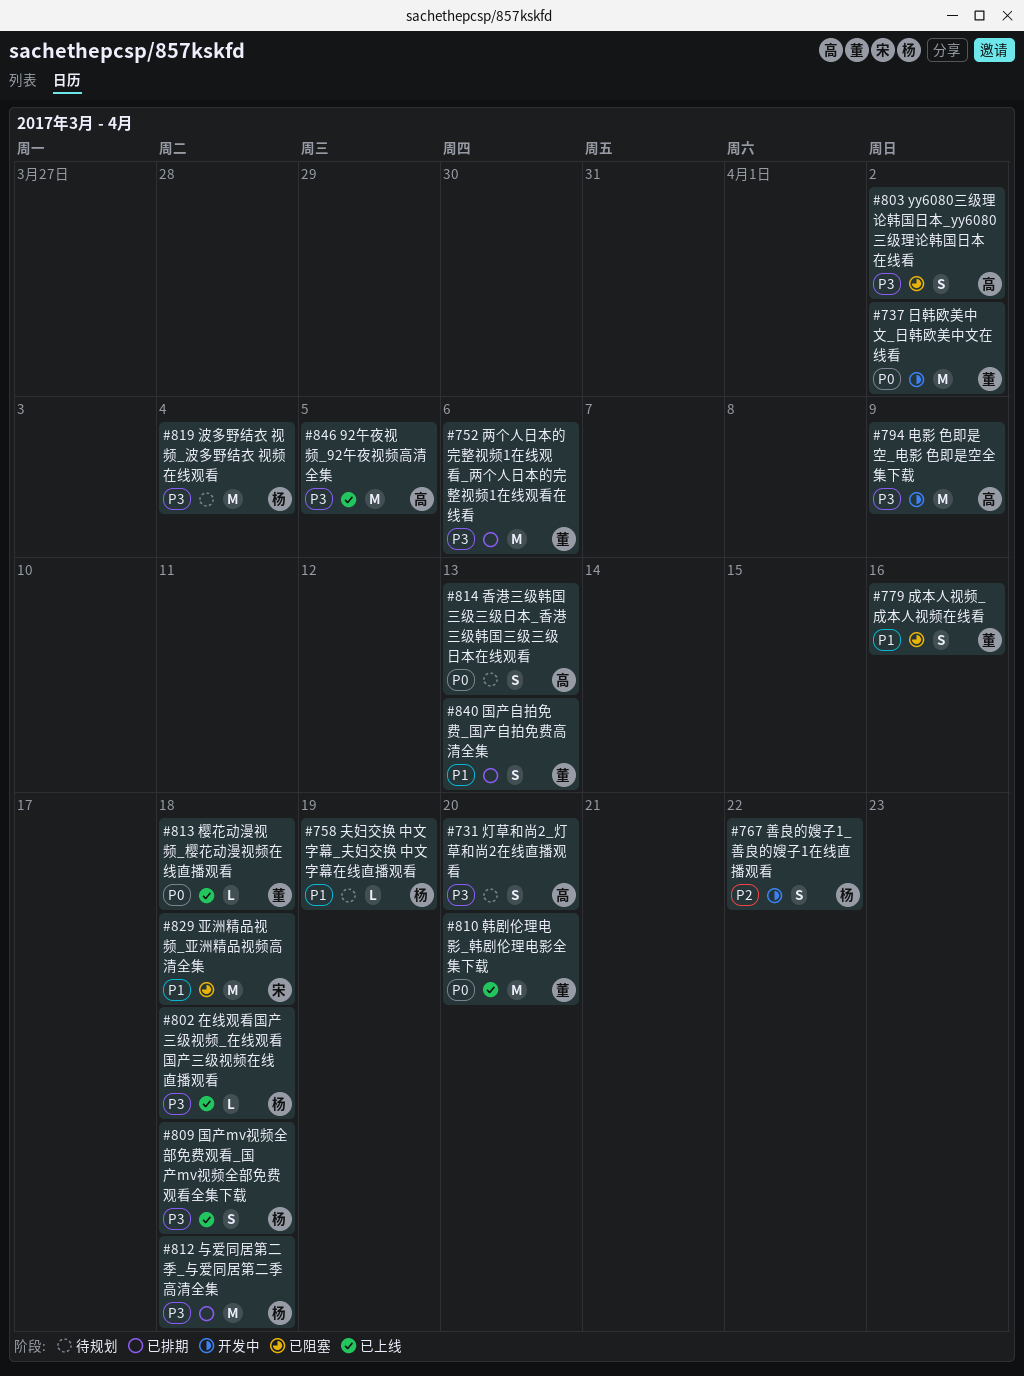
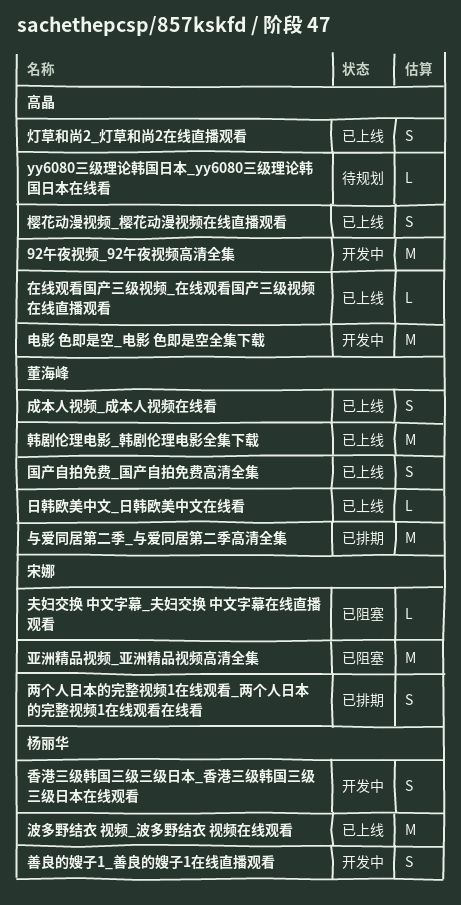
92午夜视频_92午夜视频高清全集, status: 已上线 -> 开发中
yy6080三级理论韩国日本_yy6080三级理论韩国日本在线看, status: 已阻塞 -> 待规划
yy6080三级理论韩国日本_yy6080三级理论韩国日本在线看, estimate: S -> L
与爱同居第二季_与爱同居第二季高清全集, owner: 杨丽华 -> 董海峰
两个人日本的完整视频1在线观看_两个人日本的完整视频1在线观看在线看, owner: 董海峰 -> 宋娜
两个人日本的完整视频1在线观看_两个人日本的完整视频1在线观看在线看, estimate: M -> S
国产mv视频全部免费观看_国产mv视频全部免费观看全集下载: present -> none
国产自拍免费_国产自拍免费高清全集, status: 已排期 -> 已上线
在线观看国产三级视频_在线观看国产三级视频在线直播观看, owner: 杨丽华 -> 高晶
夫妇交换 中文字幕_夫妇交换 中文字幕在线直播观看, status: 待规划 -> 已阻塞
夫妇交换 中文字幕_夫妇交换 中文字幕在线直播观看, owner: 杨丽华 -> 宋娜
成本人视频_成本人视频在线看, status: 已阻塞 -> 已上线
日韩欧美中文_日韩欧美中文在线看, status: 开发中 -> 已上线
日韩欧美中文_日韩欧美中文在线看, estimate: M -> L
樱花动漫视频_樱花动漫视频在线直播观看, owner: 董海峰 -> 高晶
樱花动漫视频_樱花动漫视频在线直播观看, estimate: L -> S
波多野结衣 视频_波多野结衣 视频在线观看, status: 待规划 -> 已上线
灯草和尚2_灯草和尚2在线直播观看, status: 待规划 -> 已上线
香港三级韩国三级三级日本_香港三级韩国三级三级日本在线观看, status: 待规划 -> 开发中
香港三级韩国三级三级日本_香港三级韩国三级三级日本在线观看, owner: 高晶 -> 杨丽华

